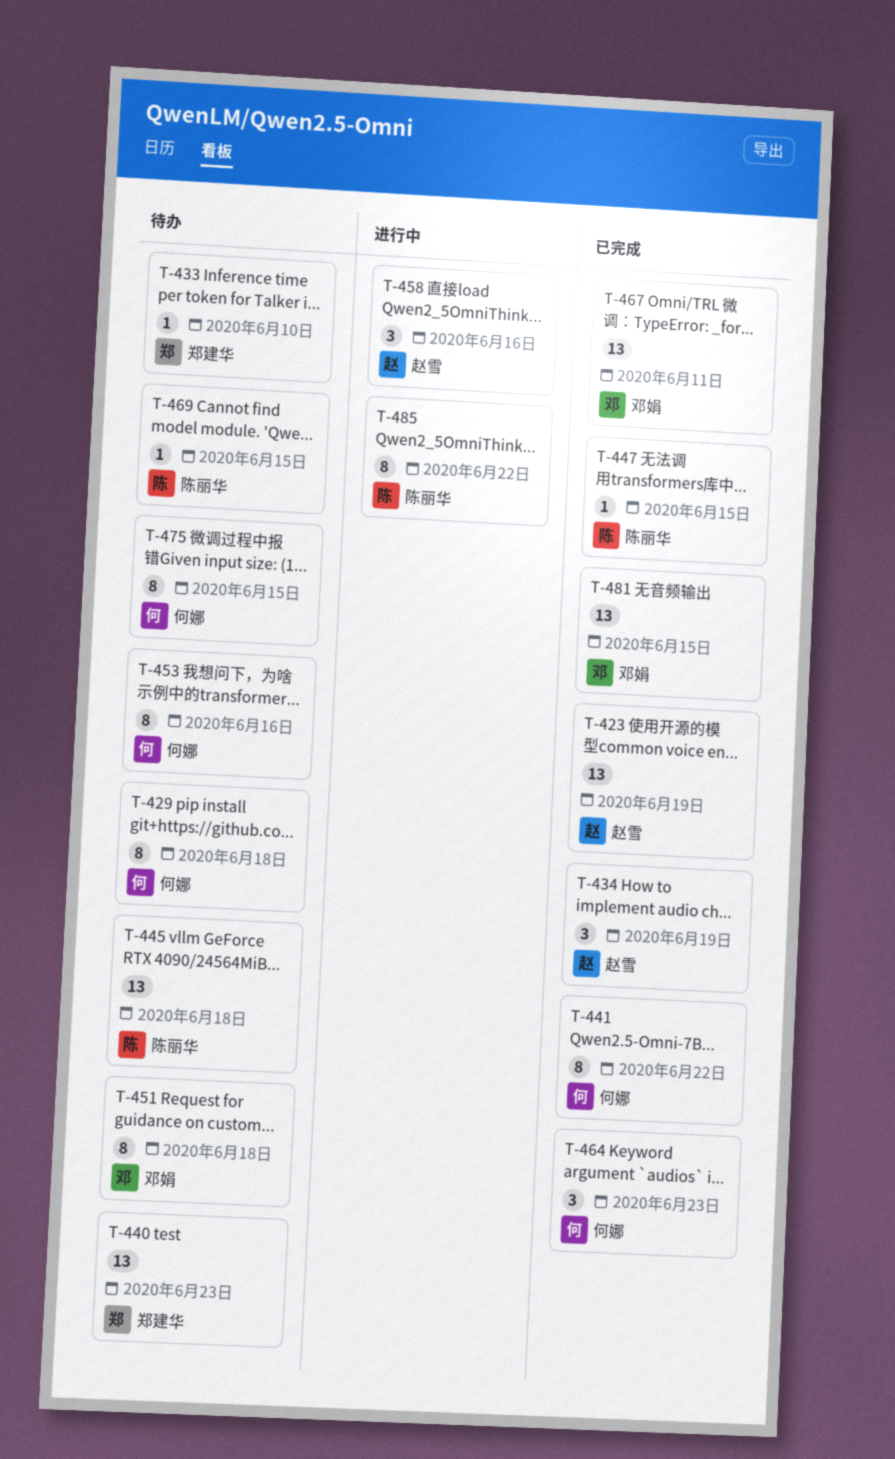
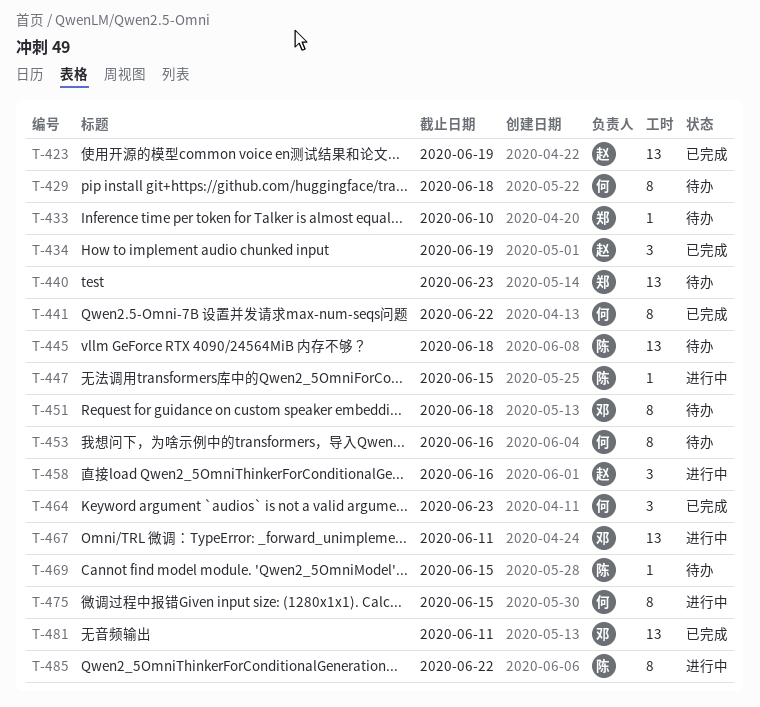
T-447, status: 已完成 -> 进行中
T-467, status: 已完成 -> 进行中
T-475, status: 待办 -> 进行中
T-481, due: Jun 15 -> Jun 11

